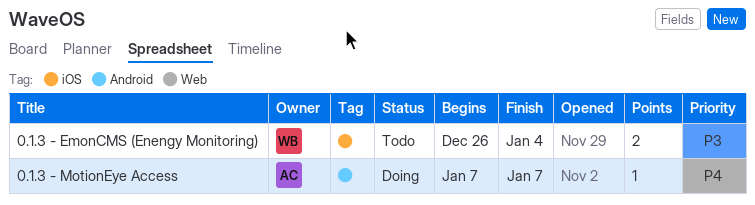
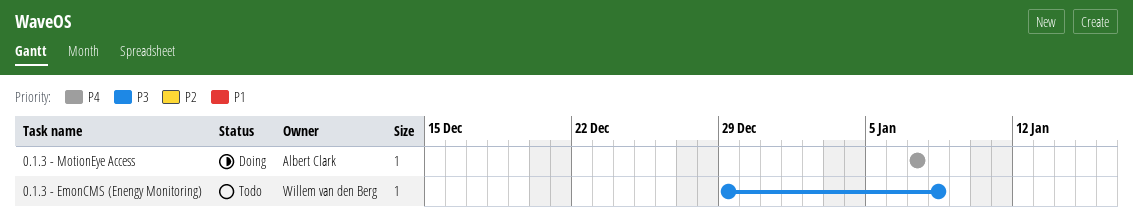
0.1.3 - EmonCMS (Enengy Monitoring), estimate: 2 -> 1
0.1.3 - EmonCMS (Enengy Monitoring), start: Dec 26 -> Dec 29
0.1.3 - EmonCMS (Enengy Monitoring), due: Jan 4 -> Jan 8

